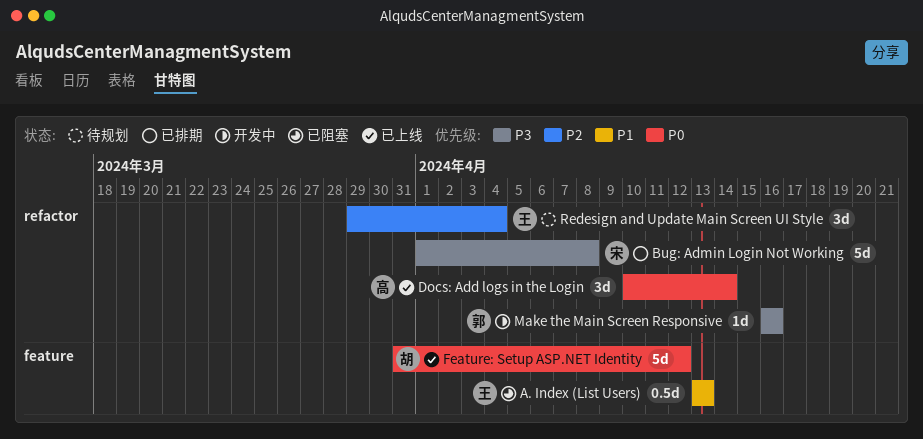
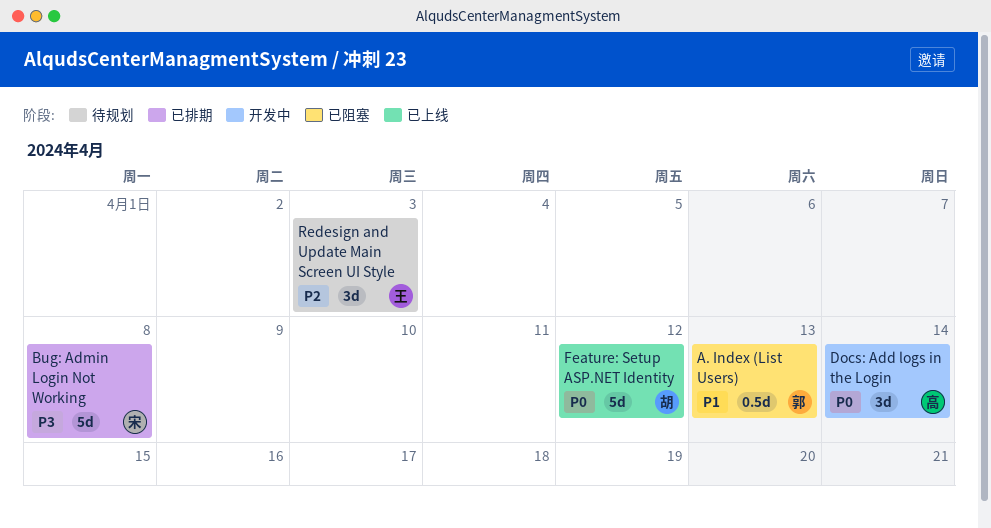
A. Index (List Users), owner: 王 -> 郭
Docs: Add logs in the Login, status: 已上线 -> 开发中
Make the Main Screen Responsive: present -> none
Redesign and Update Main Screen UI Style, due: Apr 4 -> Apr 3

